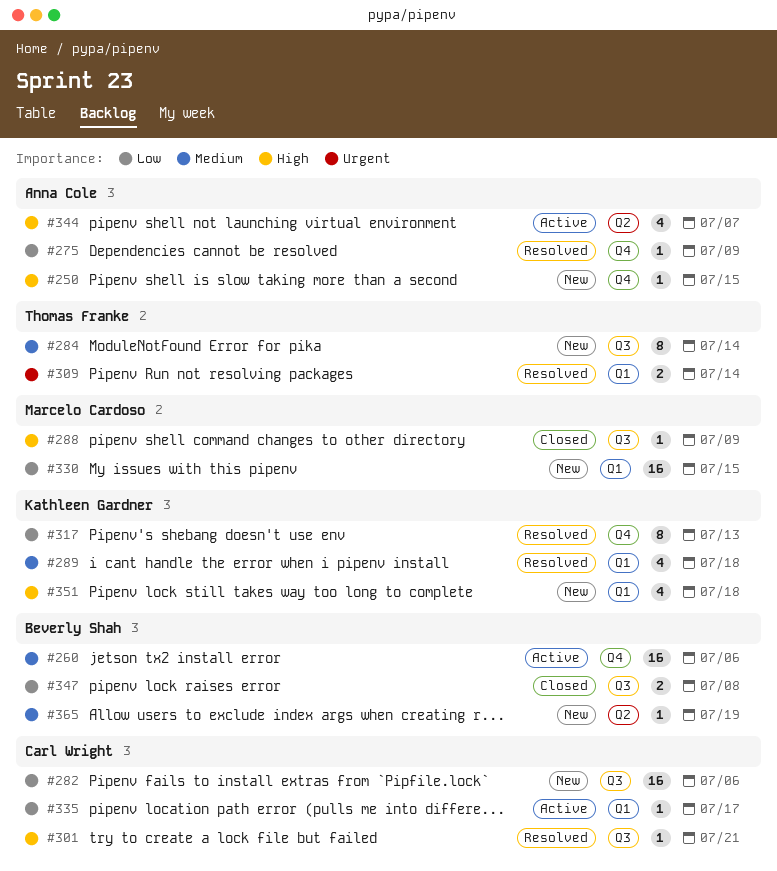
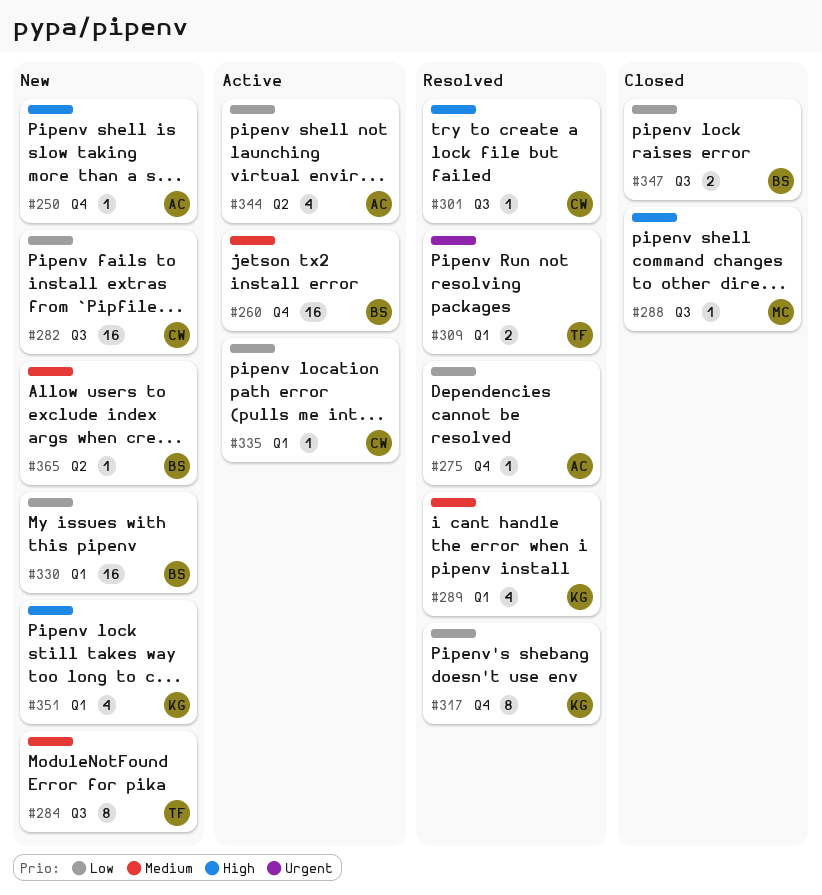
#330, owner: Marcelo Cardoso -> Beverly Shah
#344, priority: High -> Low

